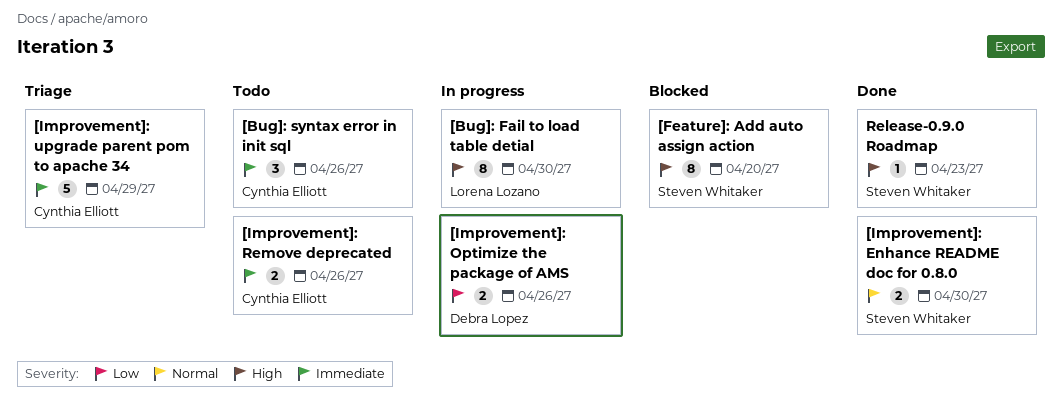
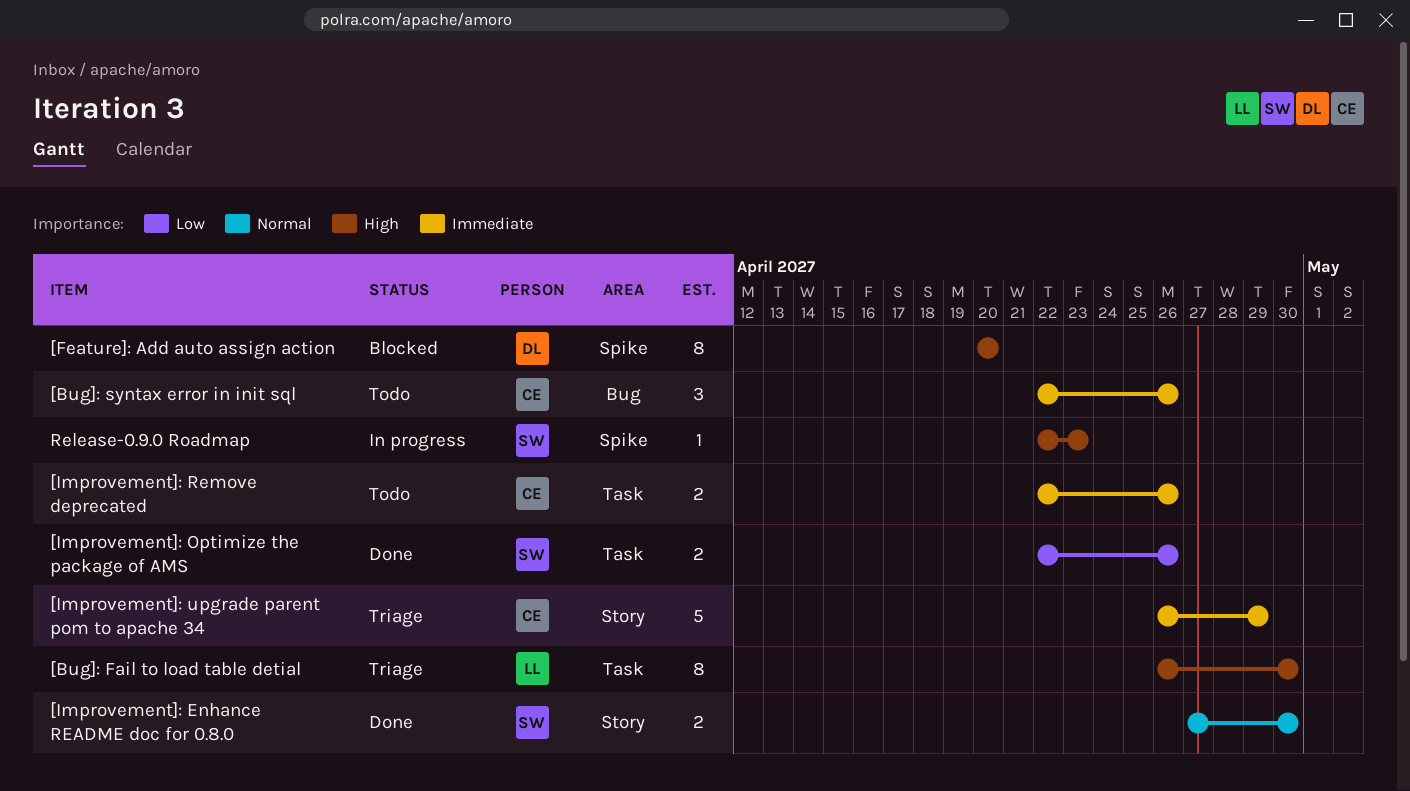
[Bug]: Fail to load table detial, status: In progress -> Triage
[Feature]: Add auto assign action, owner: Steven Whitaker -> Debra Lopez
[Improvement]: Optimize the package of AMS, status: In progress -> Done
[Improvement]: Optimize the package of AMS, owner: Debra Lopez -> Steven Whitaker
Release-0.9.0 Roadmap, status: Done -> In progress

